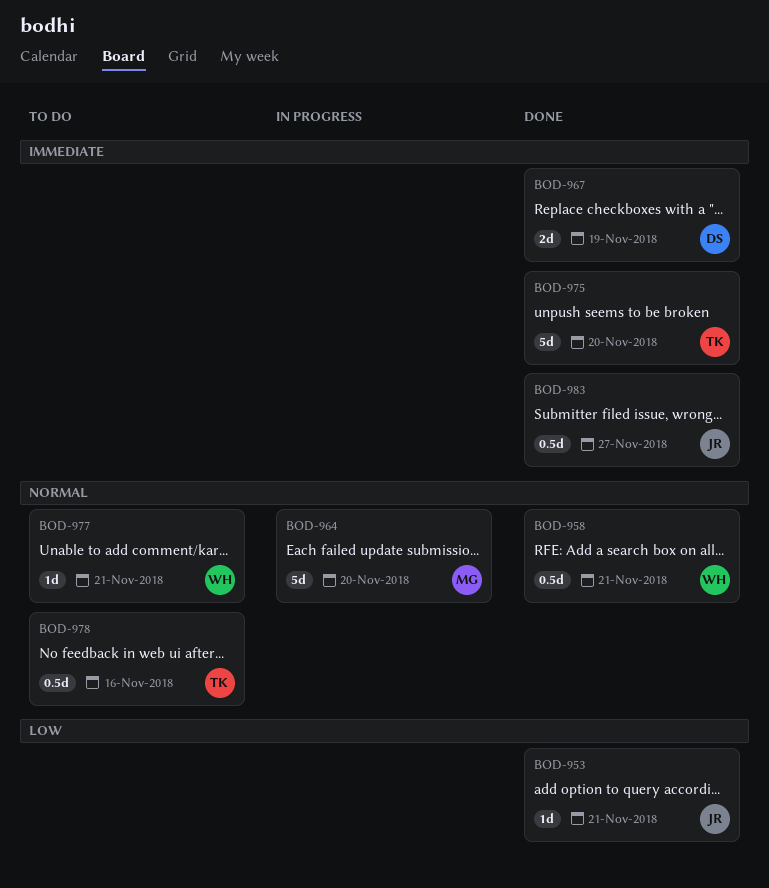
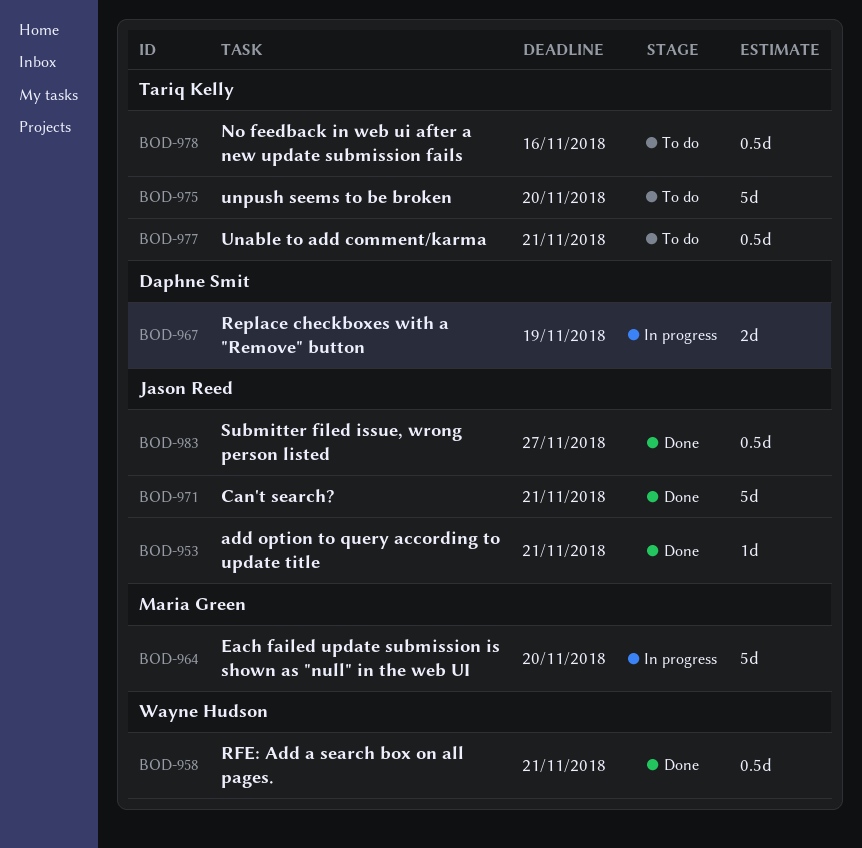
BOD-967, status: Done -> In progress
BOD-971: none -> present
BOD-975, status: Done -> To do
BOD-977, owner: Wayne Hudson -> Tariq Kelly
BOD-977, estimate: 1d -> 0.5d

